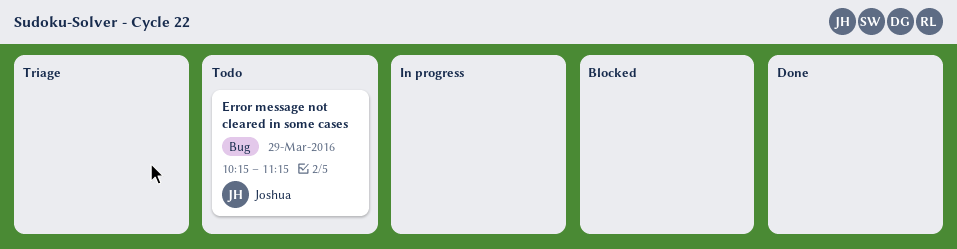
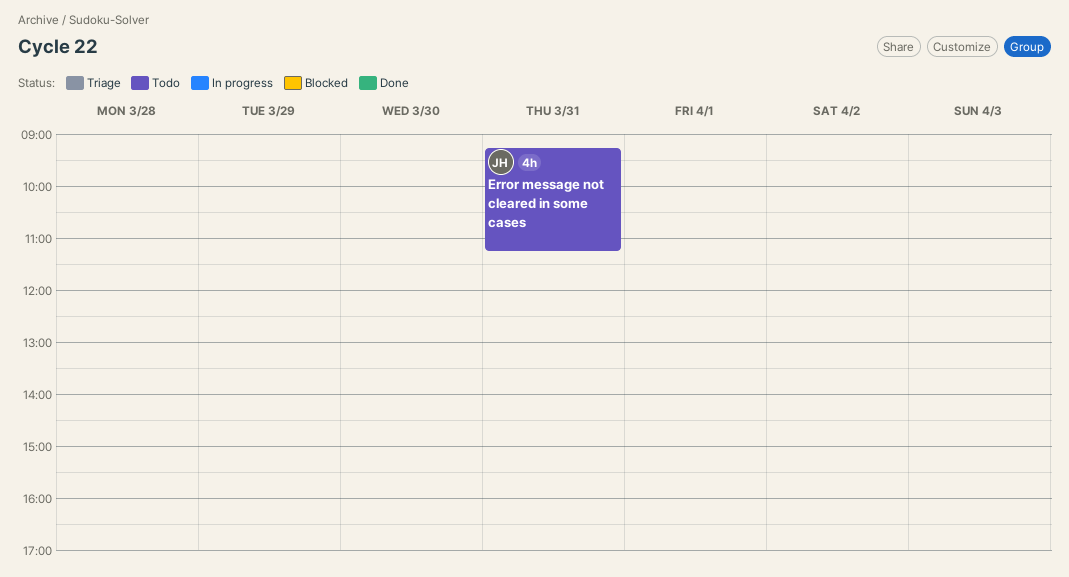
Error message not cleared in some cases, day: Mar 29 -> Mar 31
Error message not cleared in some cases, begins: 10:15 -> 09:15

